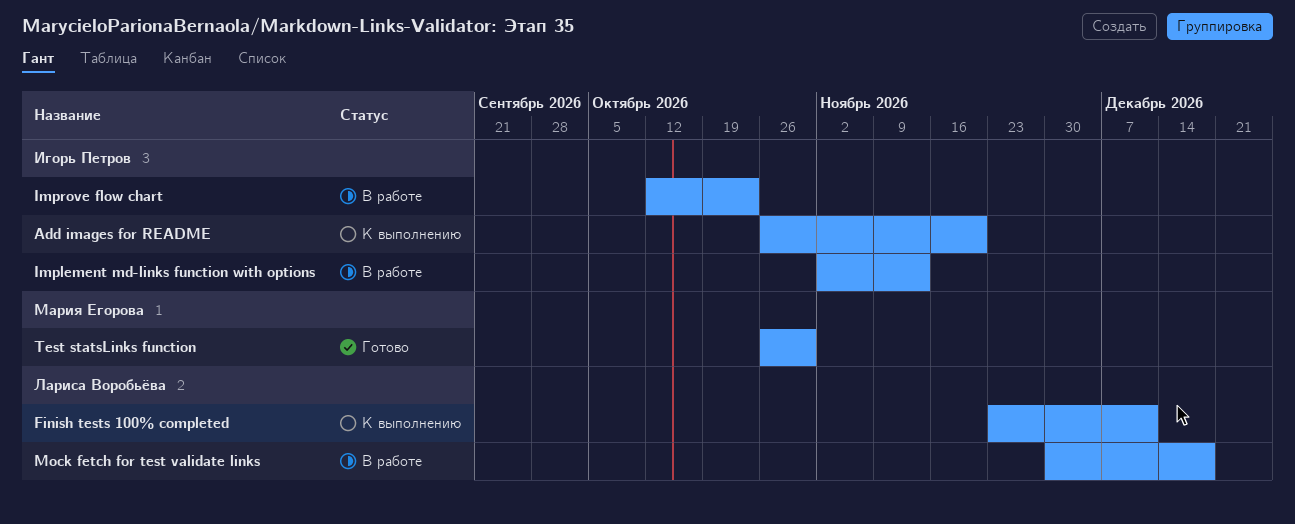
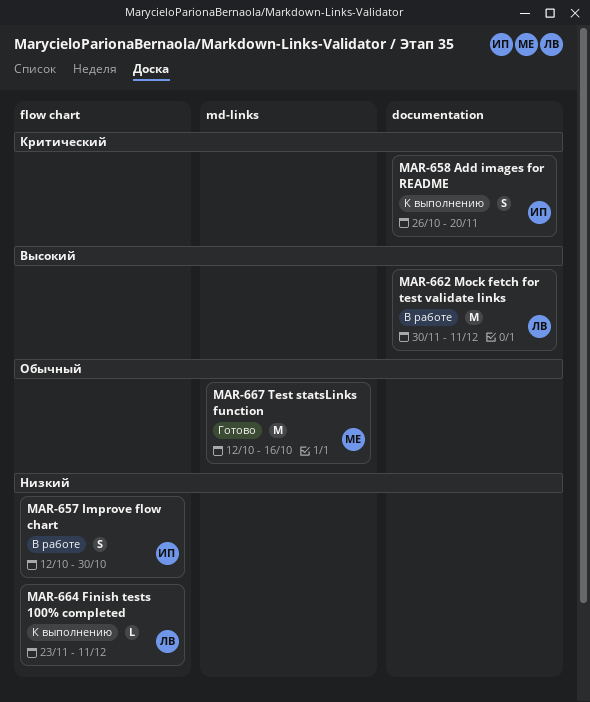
Implement md-links function with options: present -> none
Improve flow chart, due: Oct 23 -> Oct 30
Mock fetch for test validate links, due: Dec 18 -> Dec 11
Test statsLinks function, start: Oct 26 -> Oct 12
Test statsLinks function, due: Oct 30 -> Oct 16

